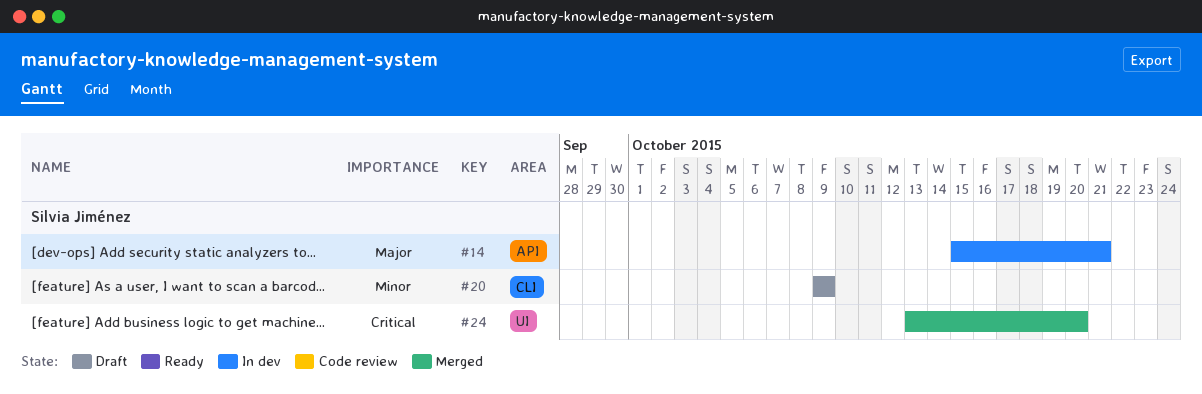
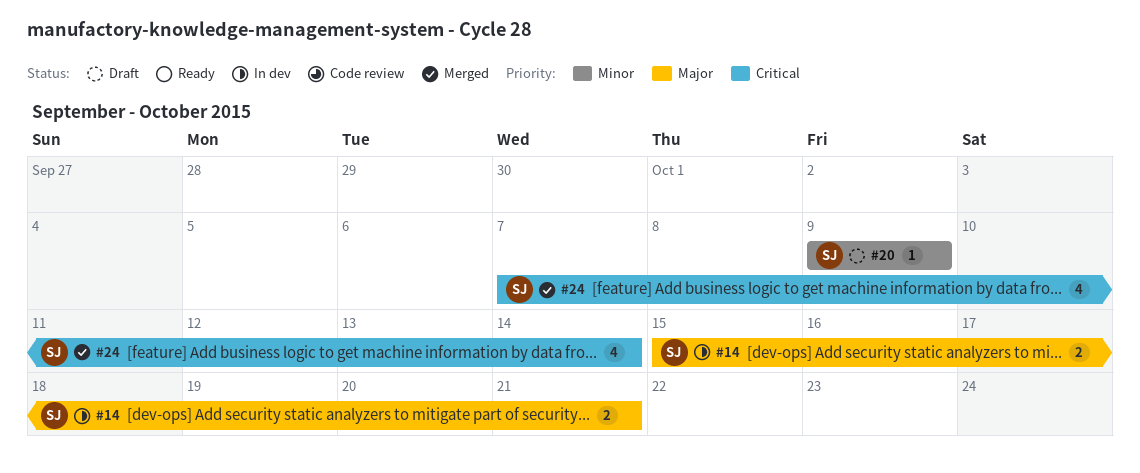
#24, start: Oct 13 -> Oct 7
#24, due: Oct 20 -> Oct 14

